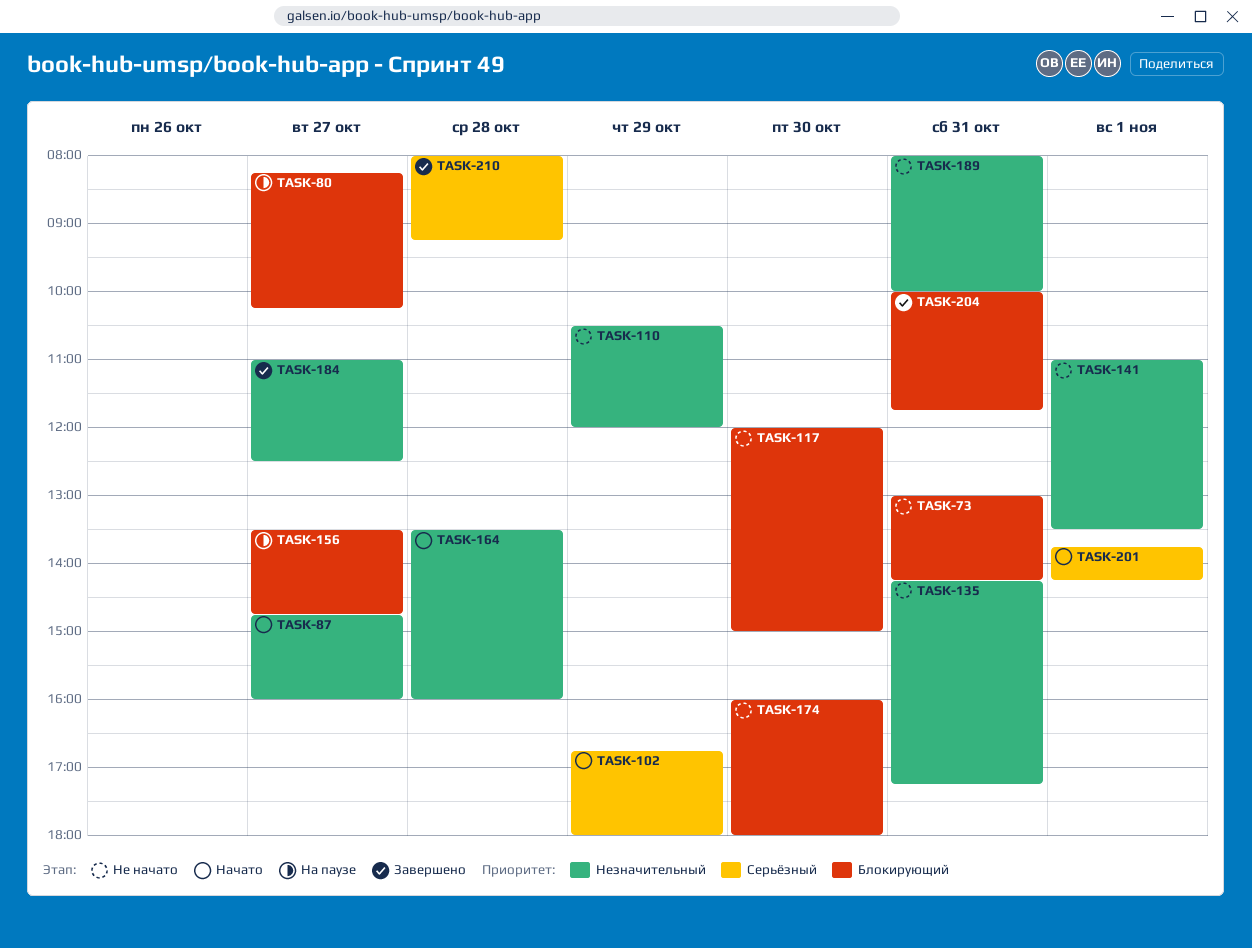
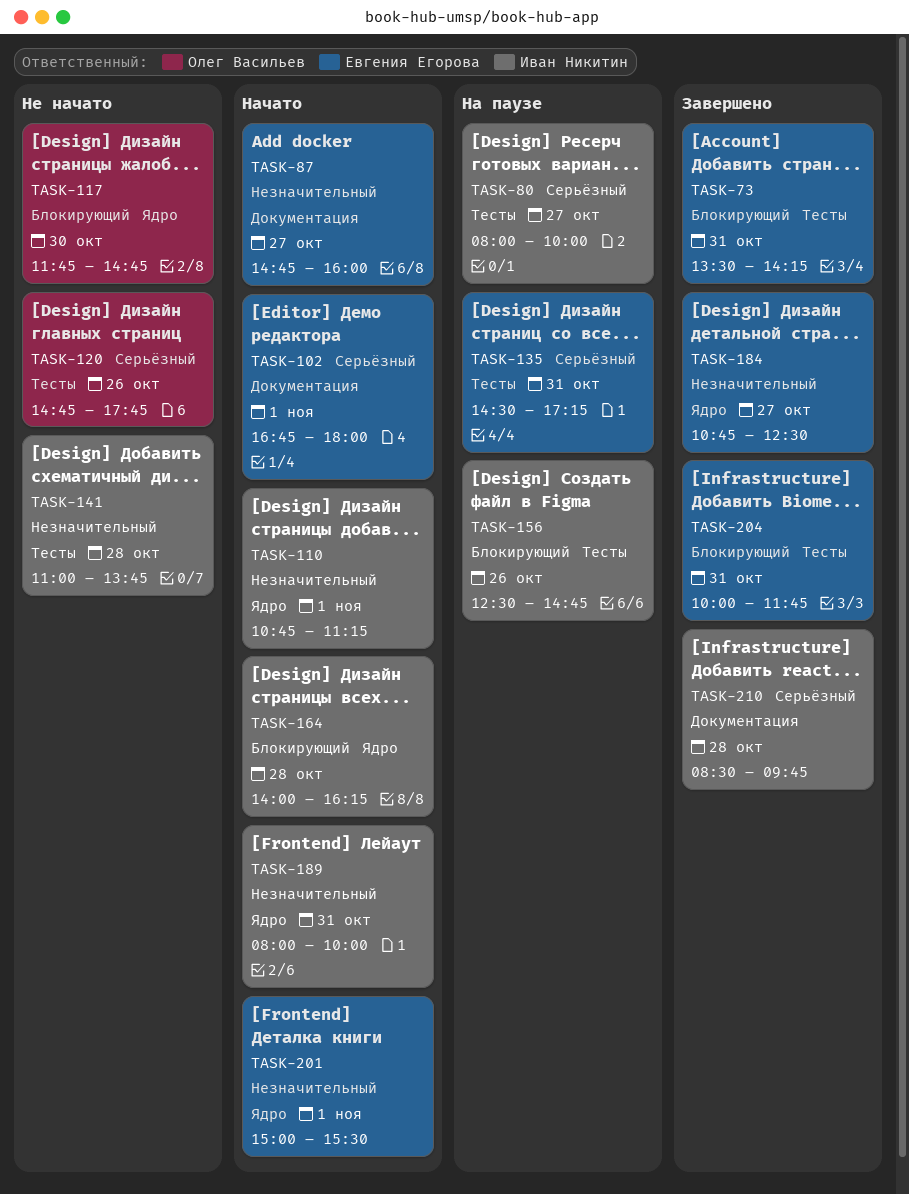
TASK-73, status: Не начато -> Завершено
TASK-73, begins: 13:00 -> 13:30
TASK-80, priority: Блокирующий -> Серьёзный
TASK-80, begins: 08:15 -> 08:00
TASK-80, ends: 10:15 -> 10:00
TASK-102, day: Oct 29 -> Nov 1
TASK-110, status: Не начато -> Начато
TASK-110, day: Oct 29 -> Nov 1
TASK-110, begins: 10:30 -> 10:45
TASK-110, ends: 12:00 -> 11:15
TASK-117, begins: 12:00 -> 11:45
TASK-117, ends: 15:00 -> 14:45
TASK-120: none -> present
TASK-135, status: Не начато -> На паузе
TASK-135, priority: Незначительный -> Серьёзный
TASK-135, begins: 14:15 -> 14:30
TASK-141, day: Nov 1 -> Oct 28
TASK-141, ends: 13:30 -> 13:45
TASK-156, day: Oct 27 -> Oct 26
TASK-156, begins: 13:30 -> 12:30
TASK-164, priority: Незначительный -> Блокирующий
TASK-164, begins: 13:30 -> 14:00
TASK-164, ends: 16:00 -> 16:15
TASK-174: present -> none
TASK-184, begins: 11:00 -> 10:45
TASK-189, status: Не начато -> Начато
TASK-201, priority: Серьёзный -> Незначительный
TASK-201, begins: 13:45 -> 15:00
TASK-201, ends: 14:15 -> 15:30
TASK-210, begins: 08:00 -> 08:30
TASK-210, ends: 09:15 -> 09:45

